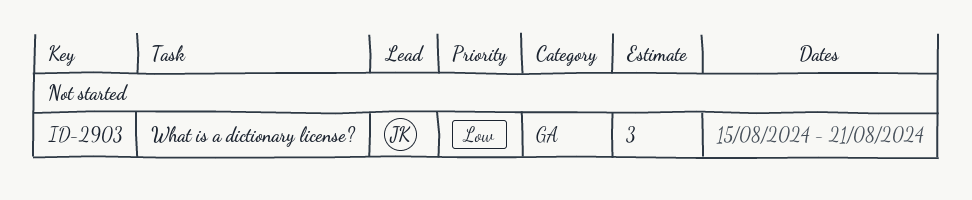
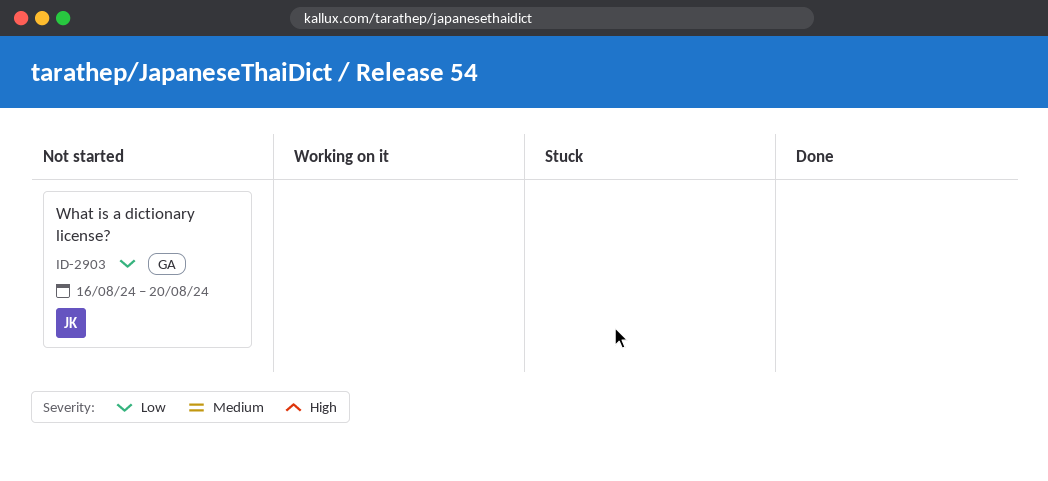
ID-2903, start: Aug 15 -> Aug 16
ID-2903, due: Aug 21 -> Aug 20

